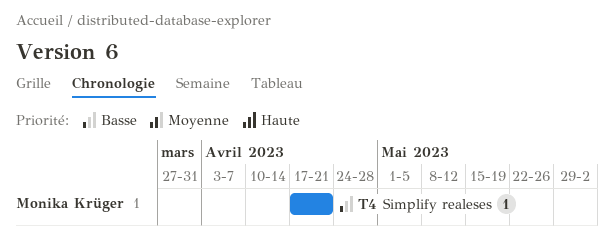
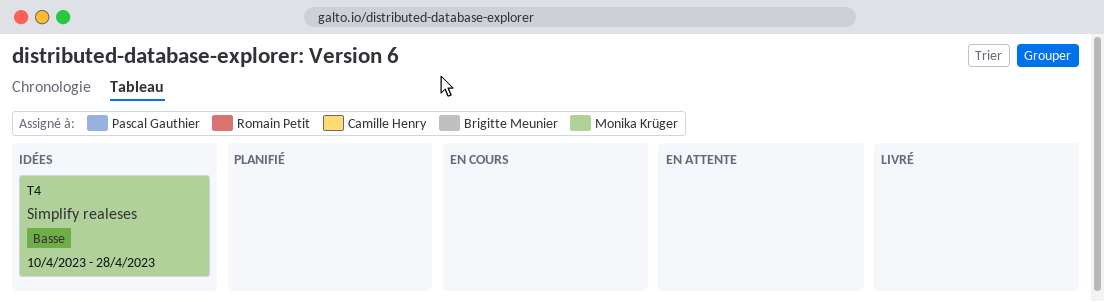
T4, start: Apr 17 -> Apr 10
T4, due: Apr 21 -> Apr 28

